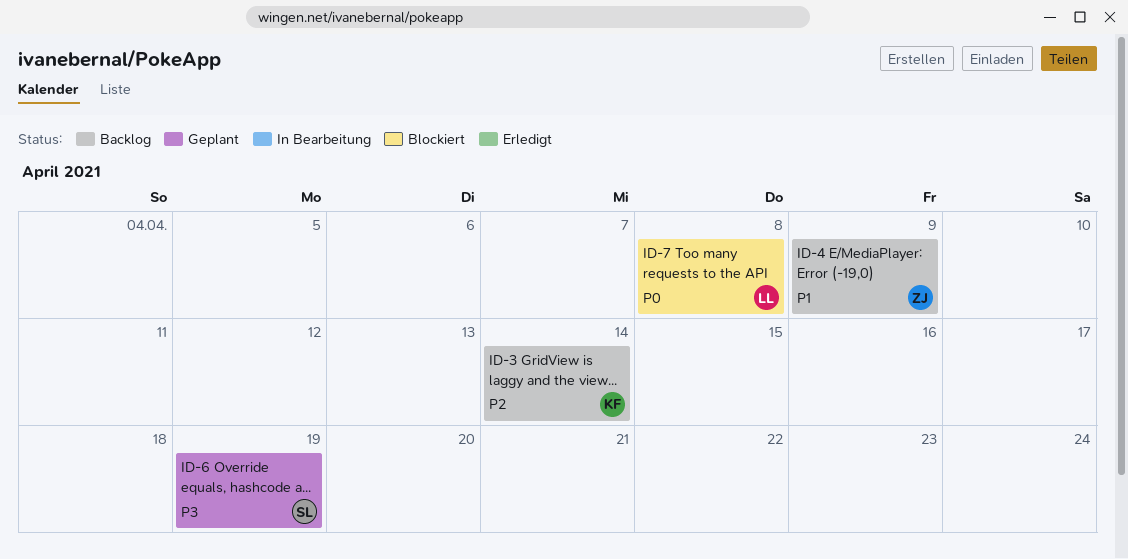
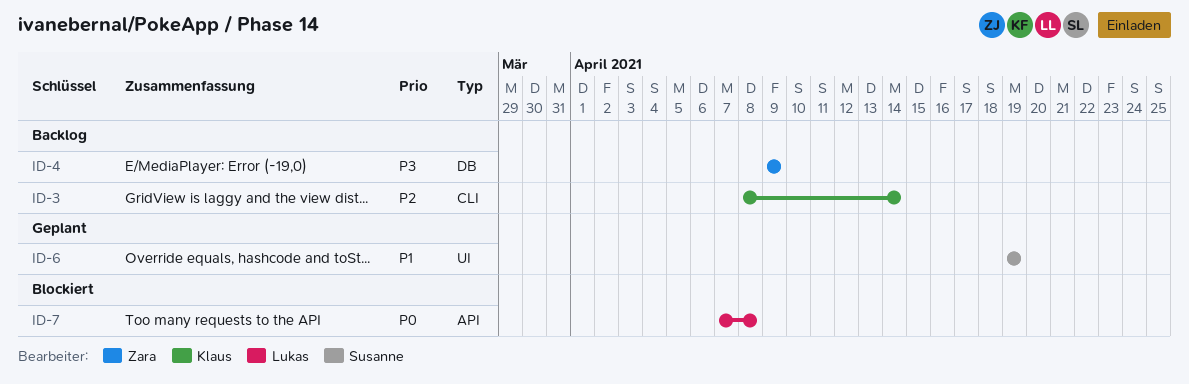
ID-4, priority: P1 -> P3
ID-6, priority: P3 -> P1

